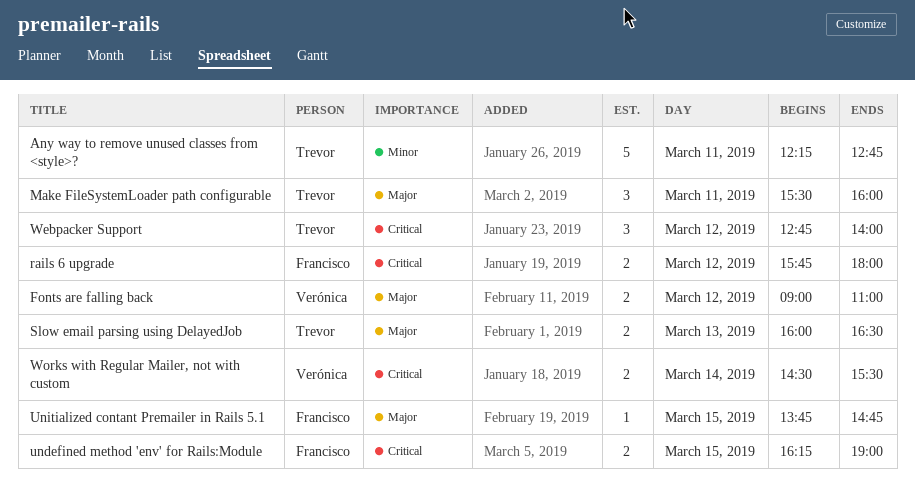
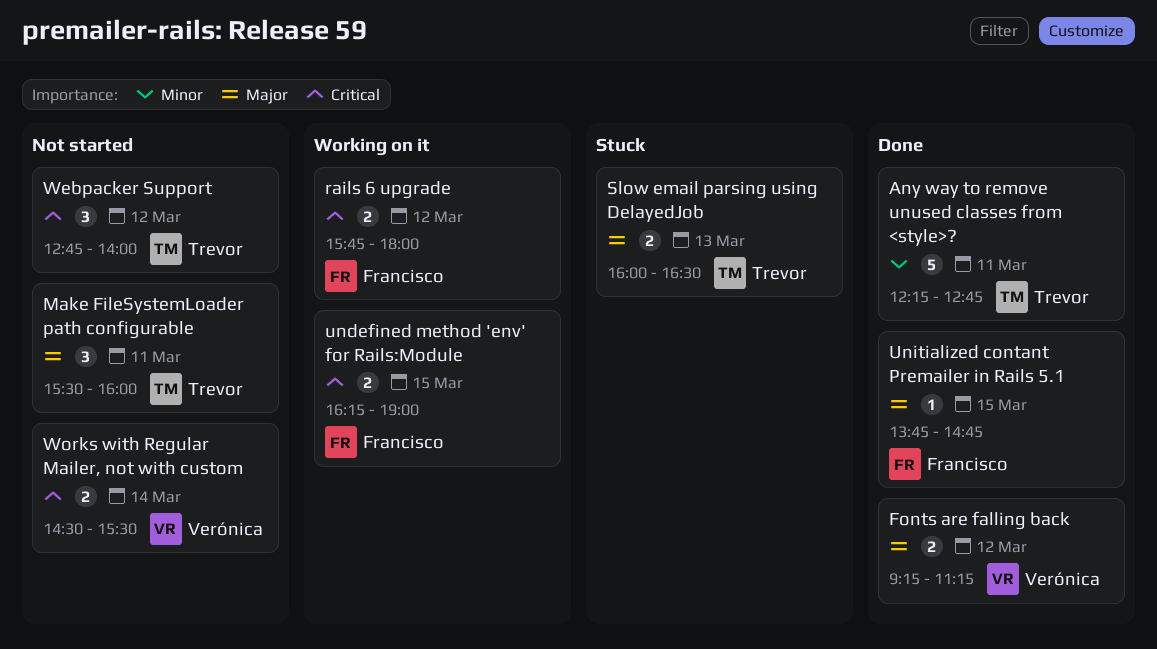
Fonts are falling back, begins: 09:00 -> 09:15
Fonts are falling back, ends: 11:00 -> 11:15

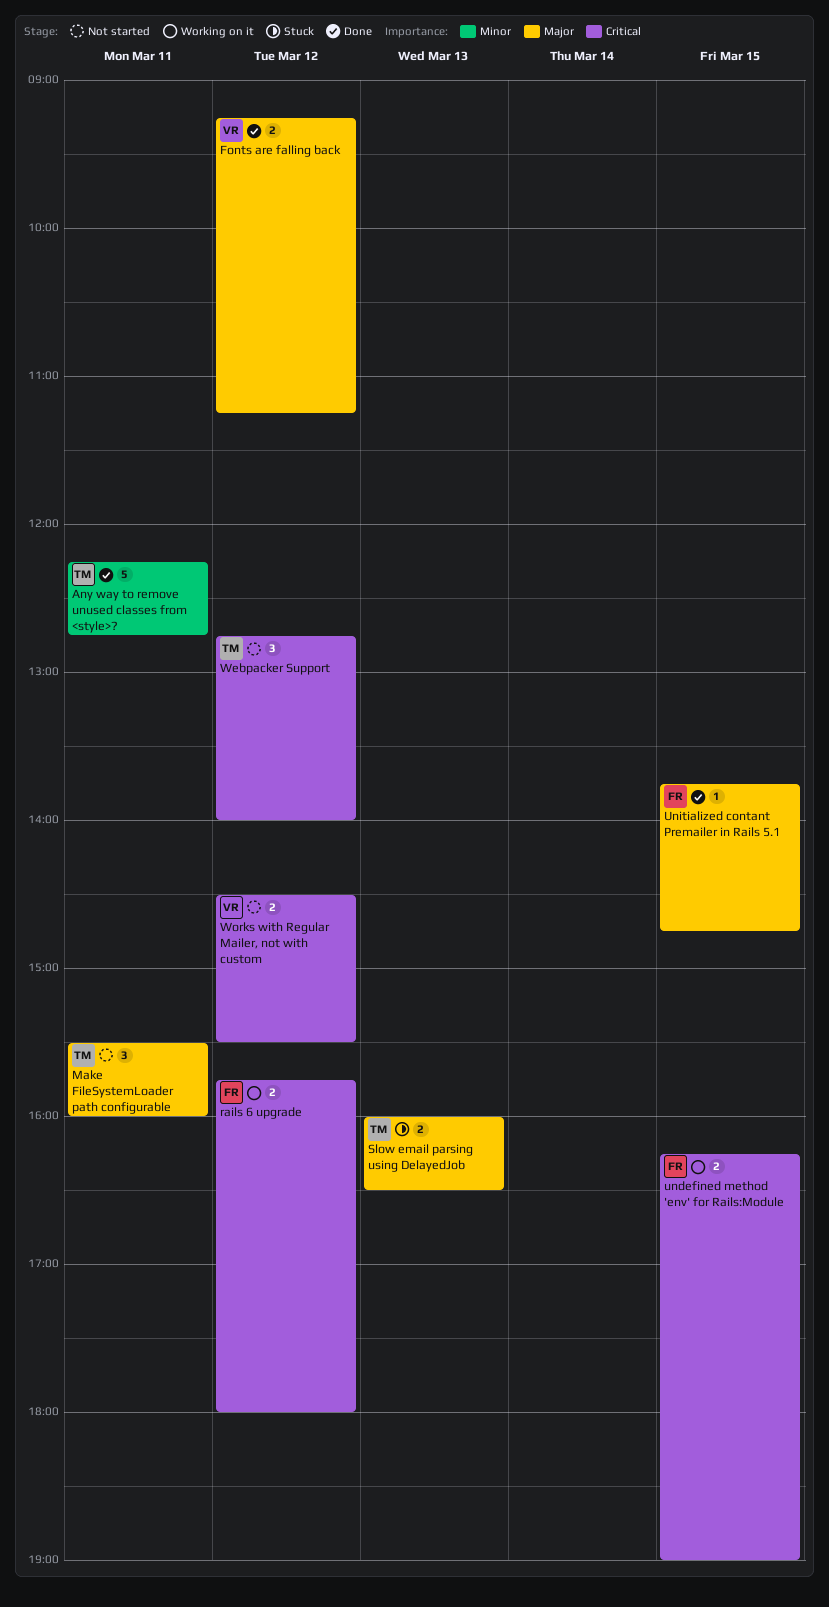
Works with Regular Mailer, not with custom, day: Mar 14 -> Mar 12

